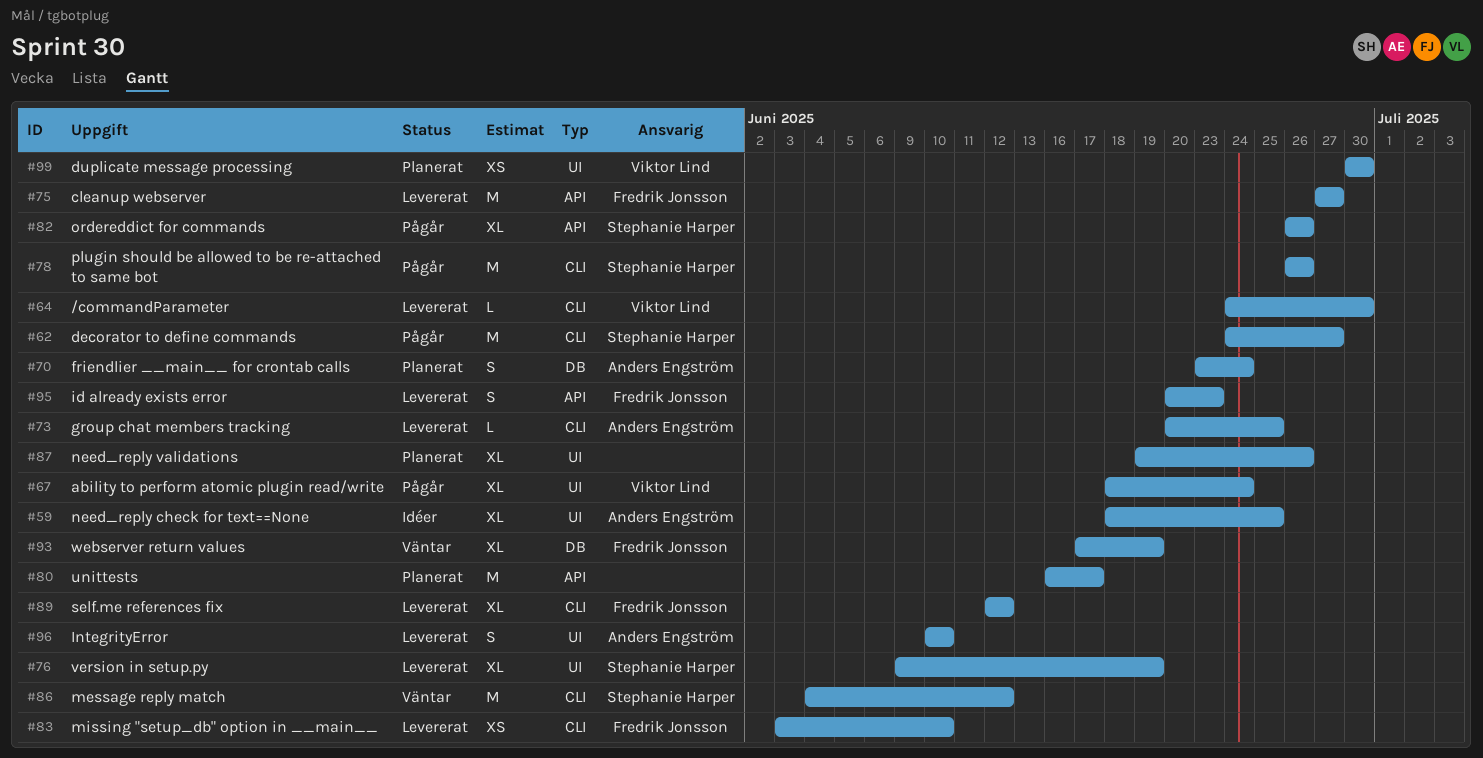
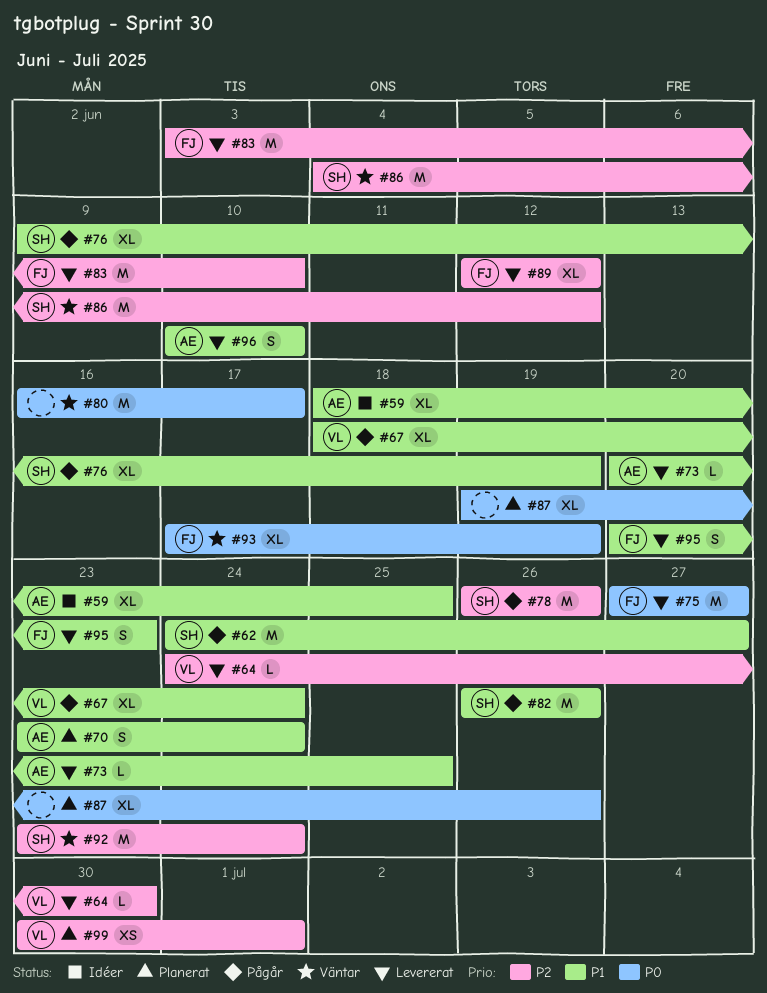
#76, status: Levererat -> Pågår
#80, status: Planerat -> Väntar
#82, estimate: XL -> M
#83, estimate: XS -> M
#92: none -> present
#99, due: Jun 30 -> Jul 1

